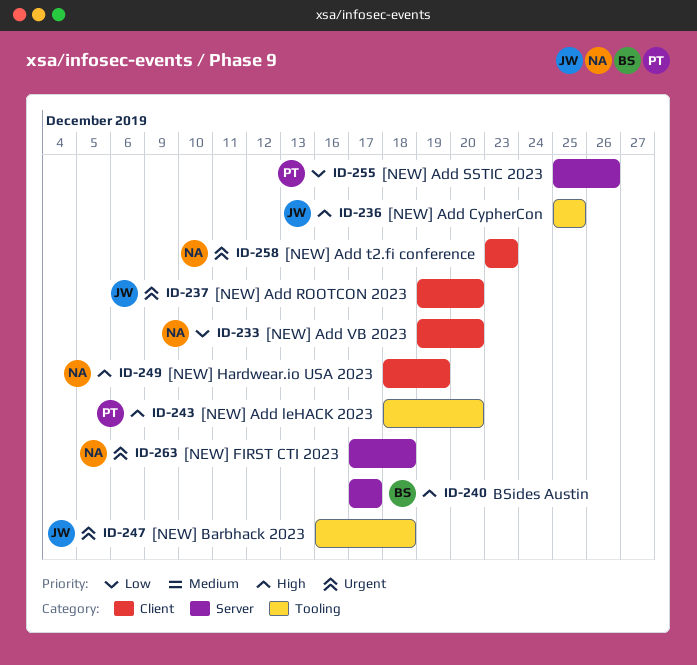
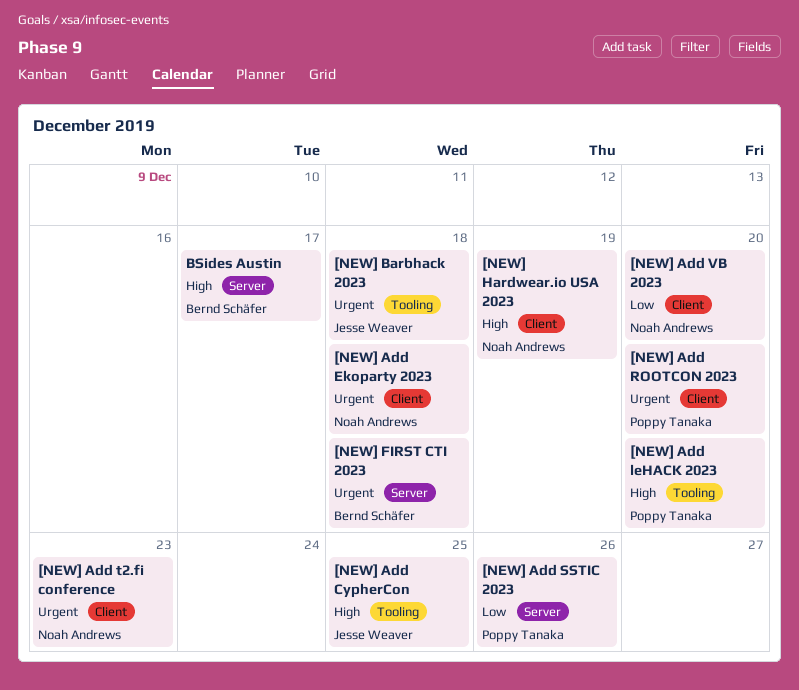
[NEW] Add Ekoparty 2023: none -> present
[NEW] Add ROOTCON 2023, owner: Jesse Weaver -> Poppy Tanaka
[NEW] FIRST CTI 2023, owner: Noah Andrews -> Bernd Schäfer

